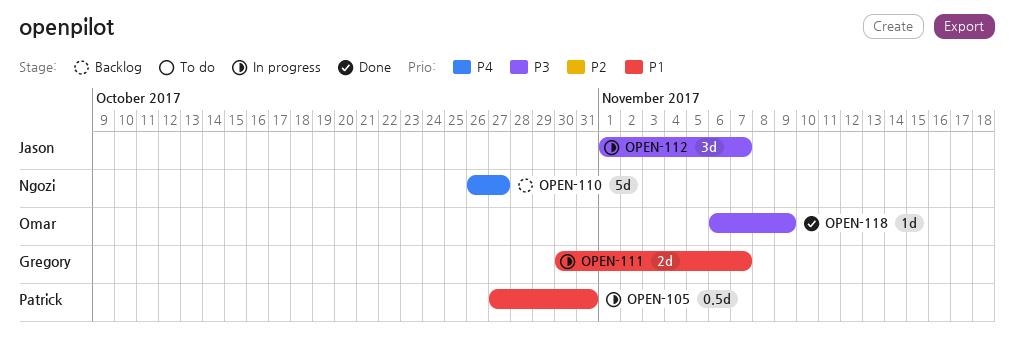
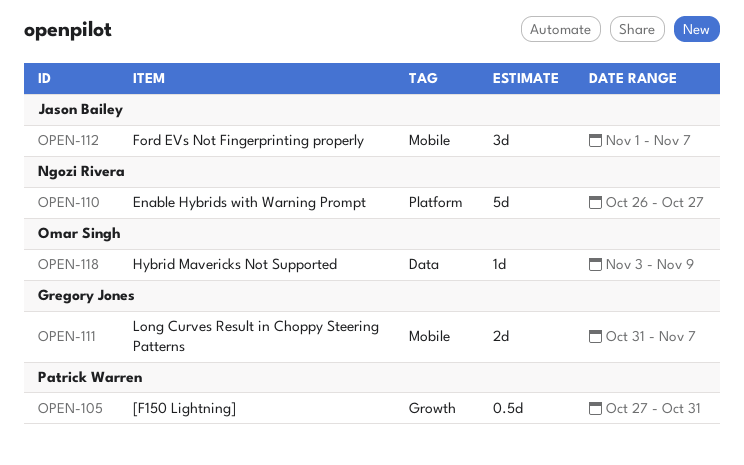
OPEN-111, start: Oct 30 -> Oct 31
OPEN-118, start: Nov 6 -> Nov 3

